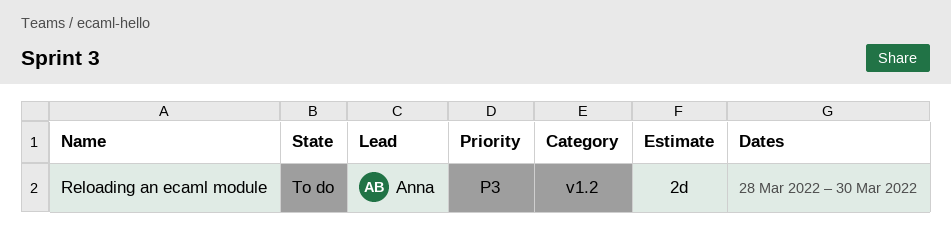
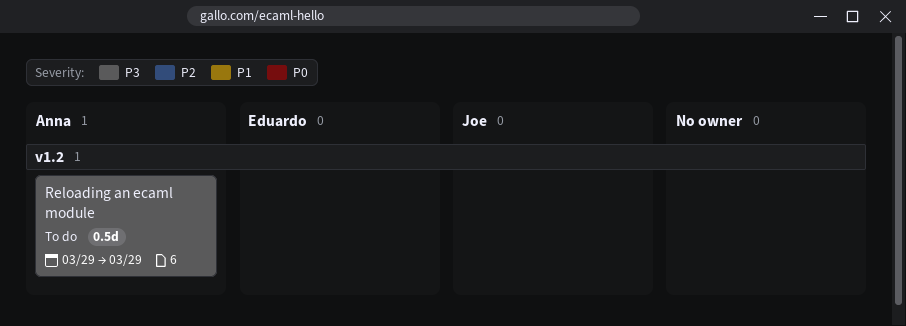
Reloading an ecaml module, estimate: 2d -> 0.5d
Reloading an ecaml module, start: Mar 28 -> Mar 29
Reloading an ecaml module, due: Mar 30 -> Mar 29

